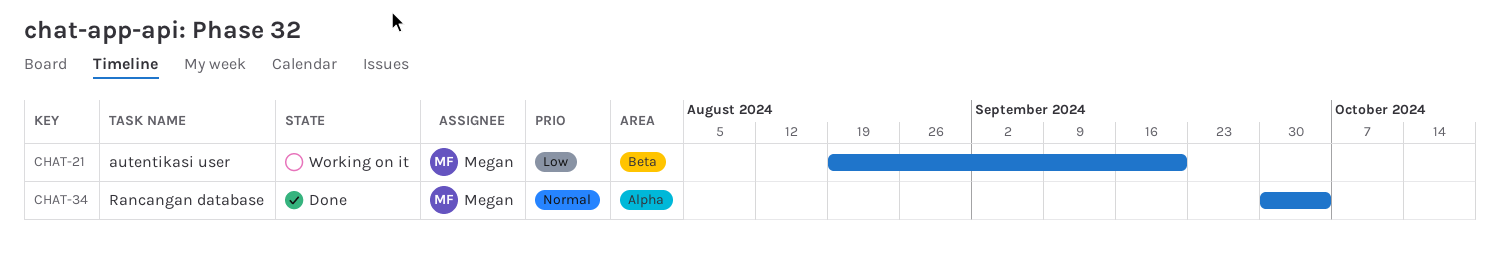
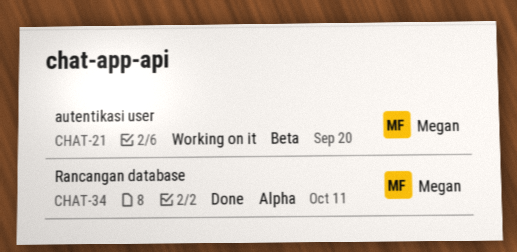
CHAT-34, due: Oct 4 -> Oct 11

